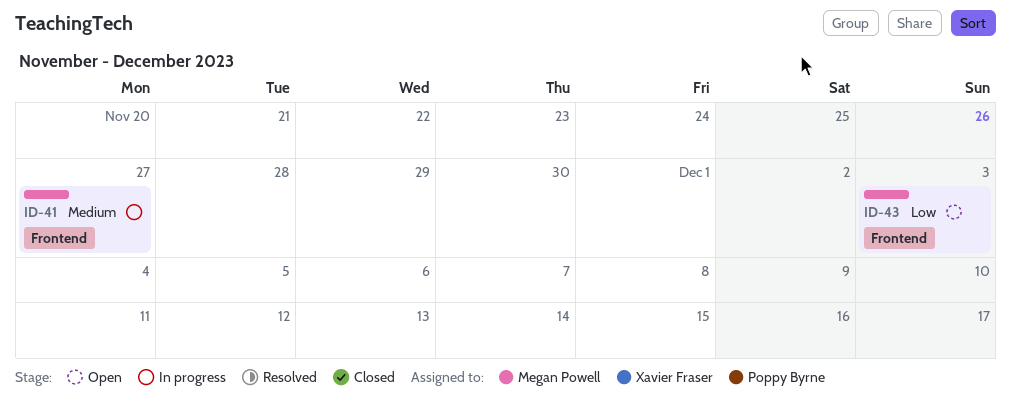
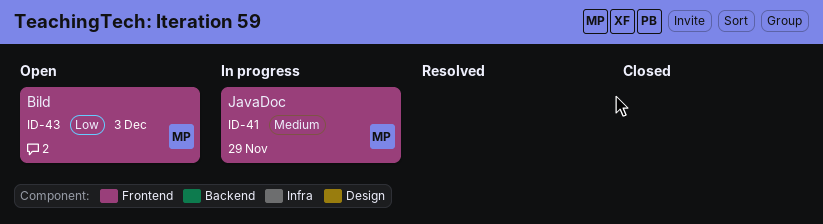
ID-41, due: Nov 27 -> Nov 29

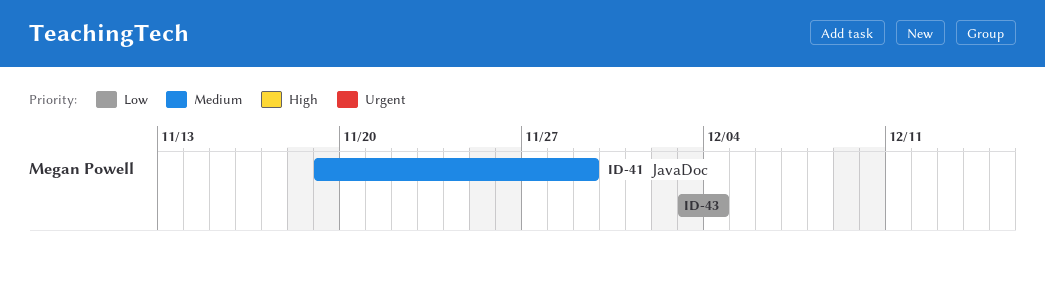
ID-43, due: Dec 3 -> Dec 4

